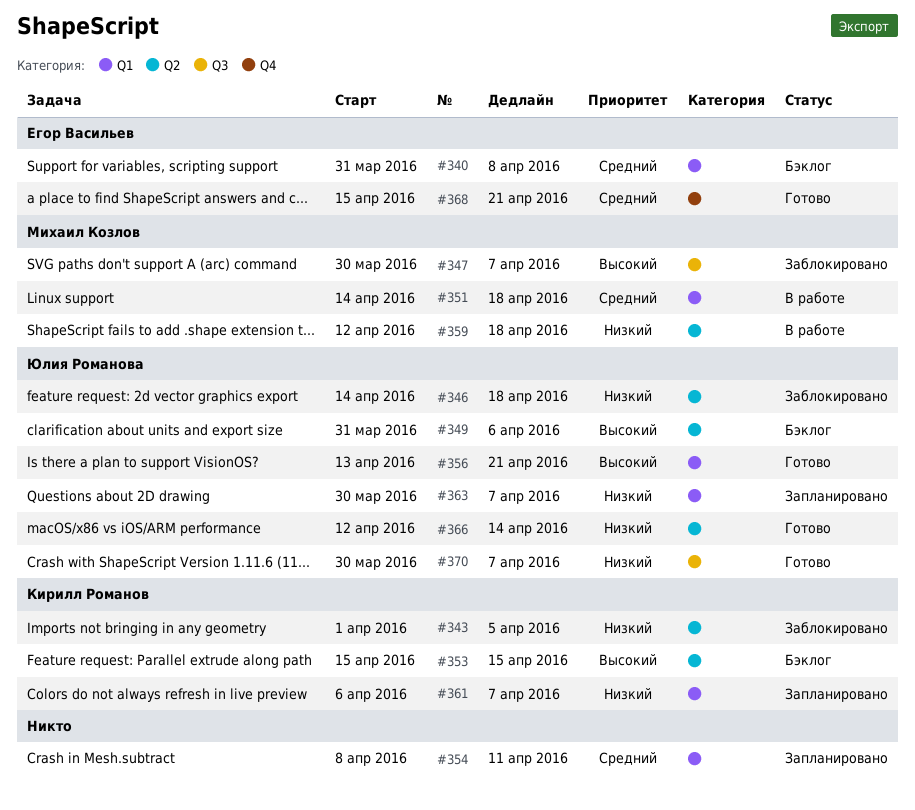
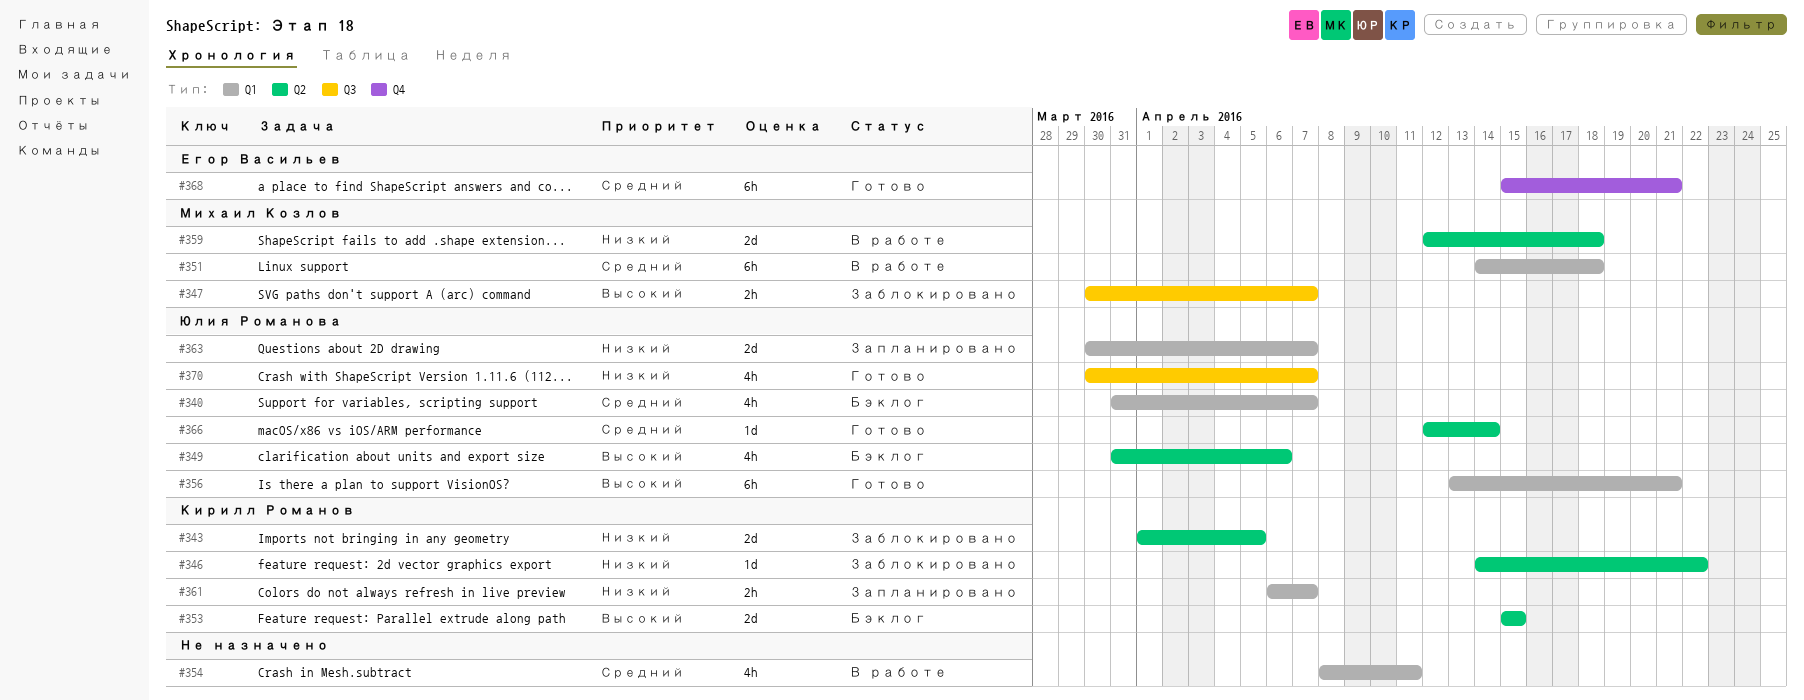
#340, owner: Егор Васильев -> Юлия Романова
#340, due: Apr 8 -> Apr 7
#346, owner: Юлия Романова -> Кирилл Романов
#346, due: Apr 18 -> Apr 22
#354, status: Запланировано -> В работе
#366, priority: Низкий -> Средний

